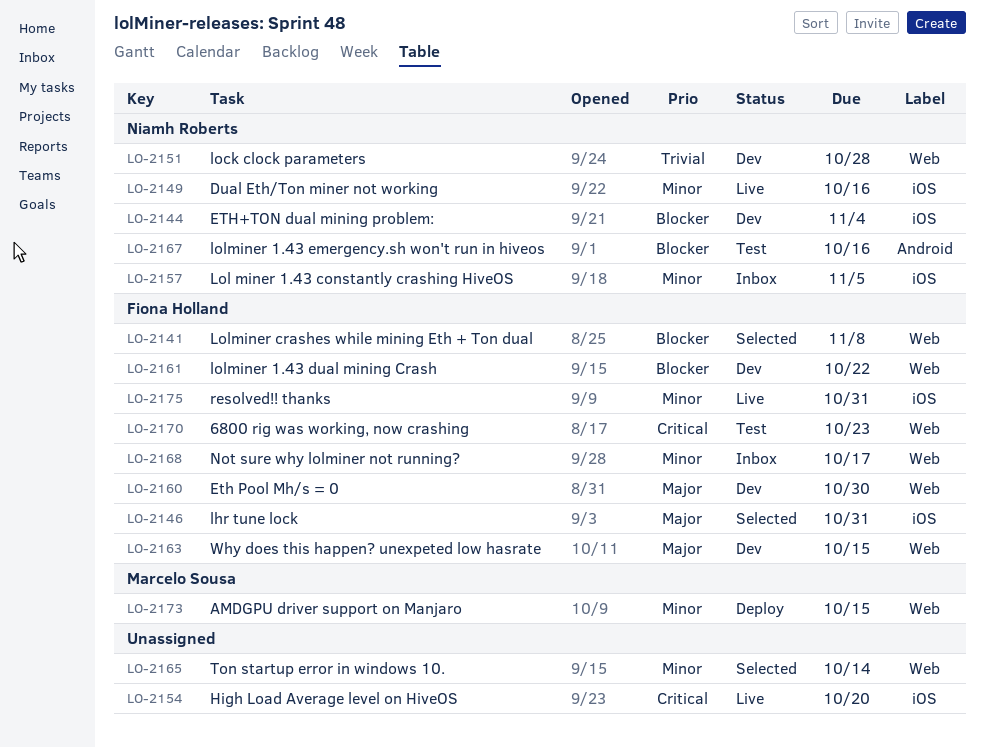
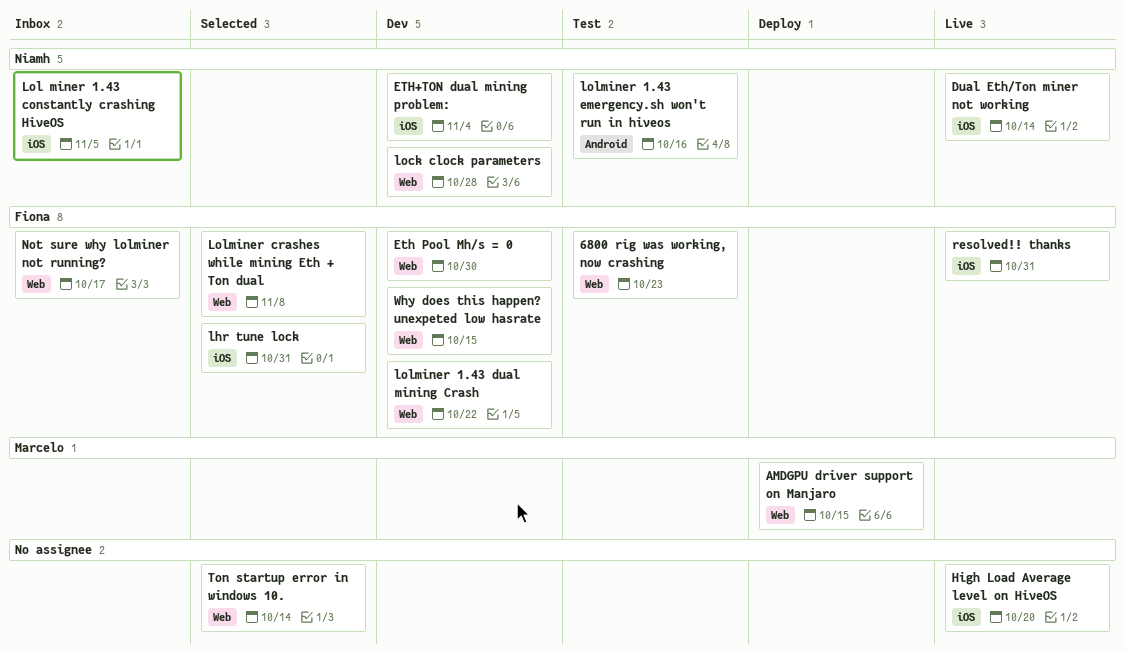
Dual Eth/Ton miner not working, due: Oct 16 -> Oct 14

